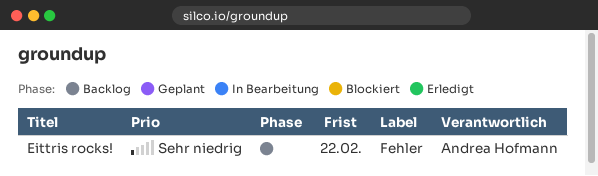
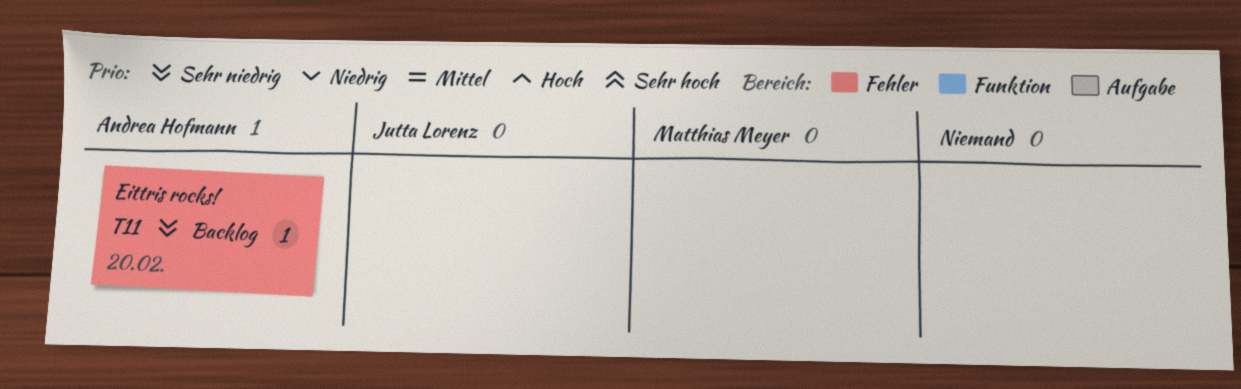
Eittris rocks!, due: Feb 22 -> Feb 20

